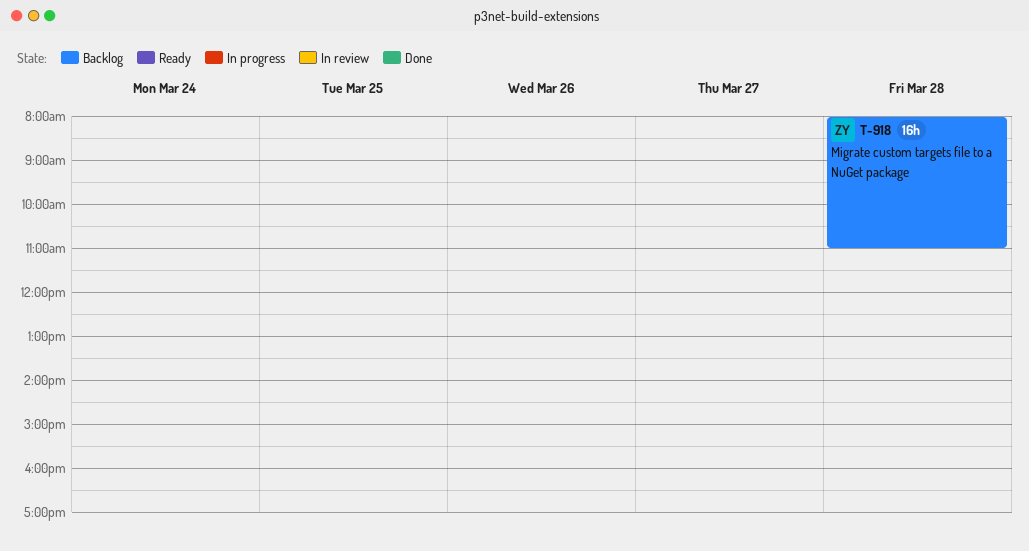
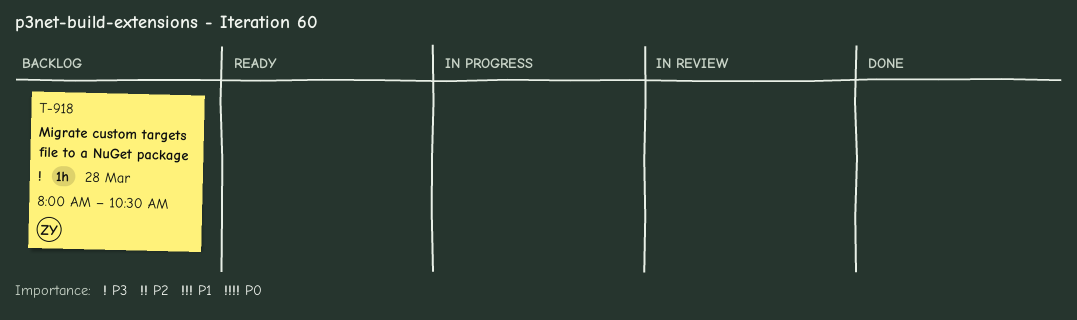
T-918, estimate: 16h -> 1h
T-918, ends: 11:00 -> 10:30

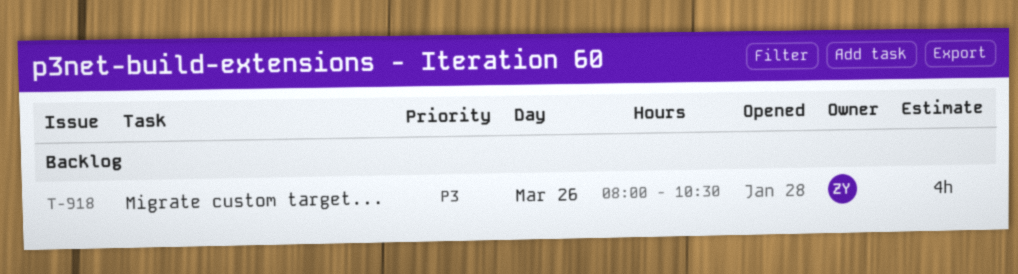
T-918, estimate: 1h -> 4h
T-918, day: Mar 28 -> Mar 26

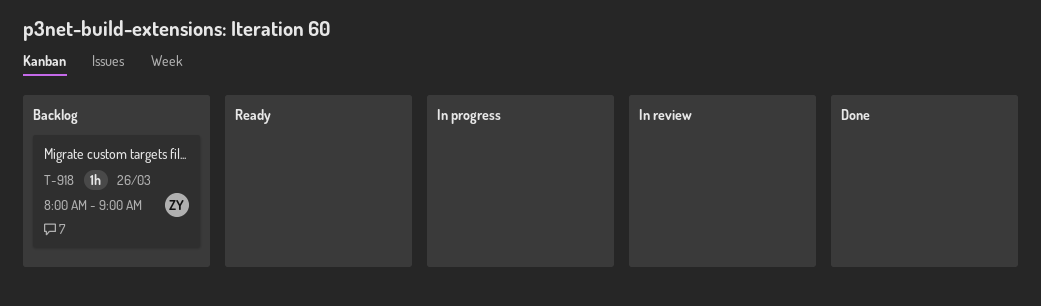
T-918, estimate: 4h -> 1h
T-918, ends: 10:30 -> 09:00

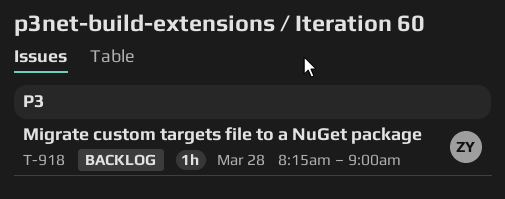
T-918, day: Mar 26 -> Mar 28
T-918, begins: 08:00 -> 08:15

